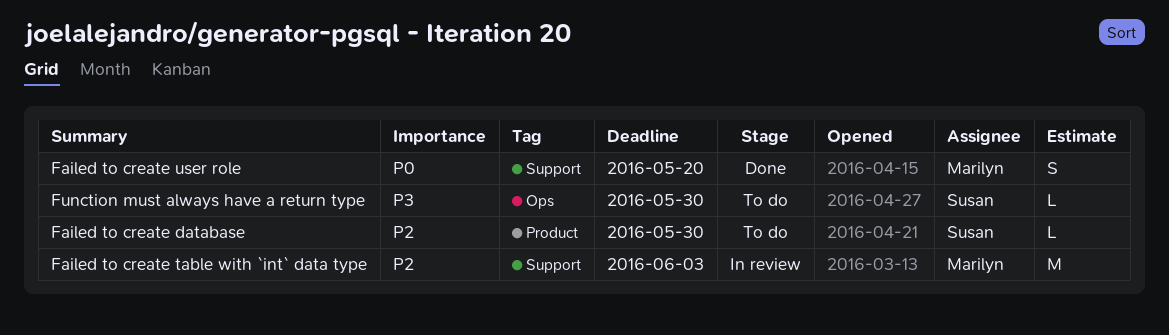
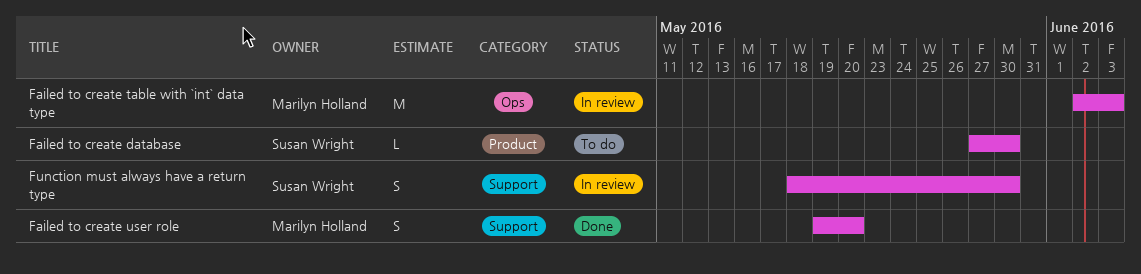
Failed to create table with `int` data type, label: Support -> Ops
Function must always have a return type, status: To do -> In review
Function must always have a return type, label: Ops -> Support
Function must always have a return type, estimate: L -> S

